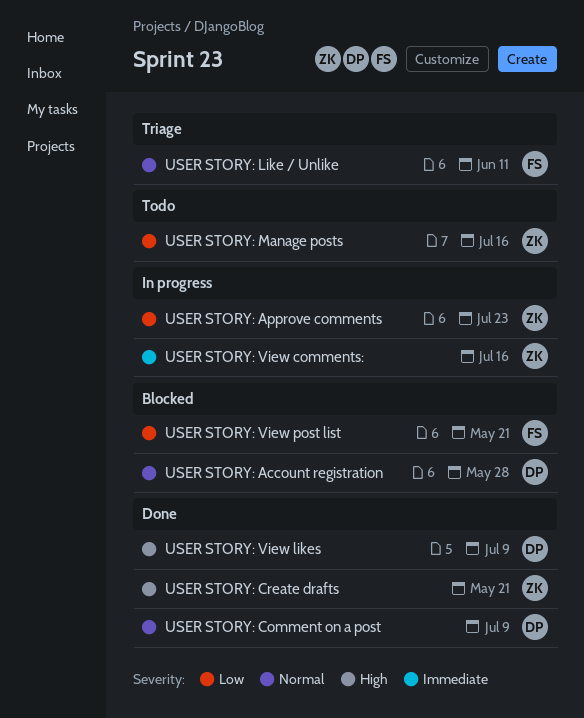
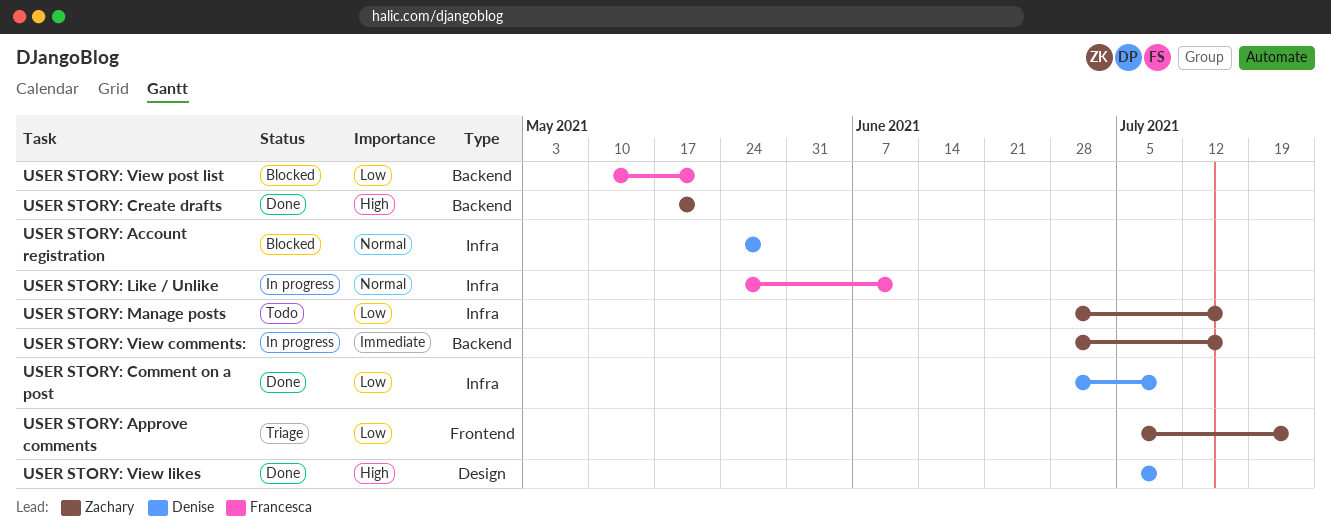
USER STORY: Approve comments, status: In progress -> Triage
USER STORY: Comment on a post, priority: Normal -> Low
USER STORY: Like / Unlike, status: Triage -> In progress

